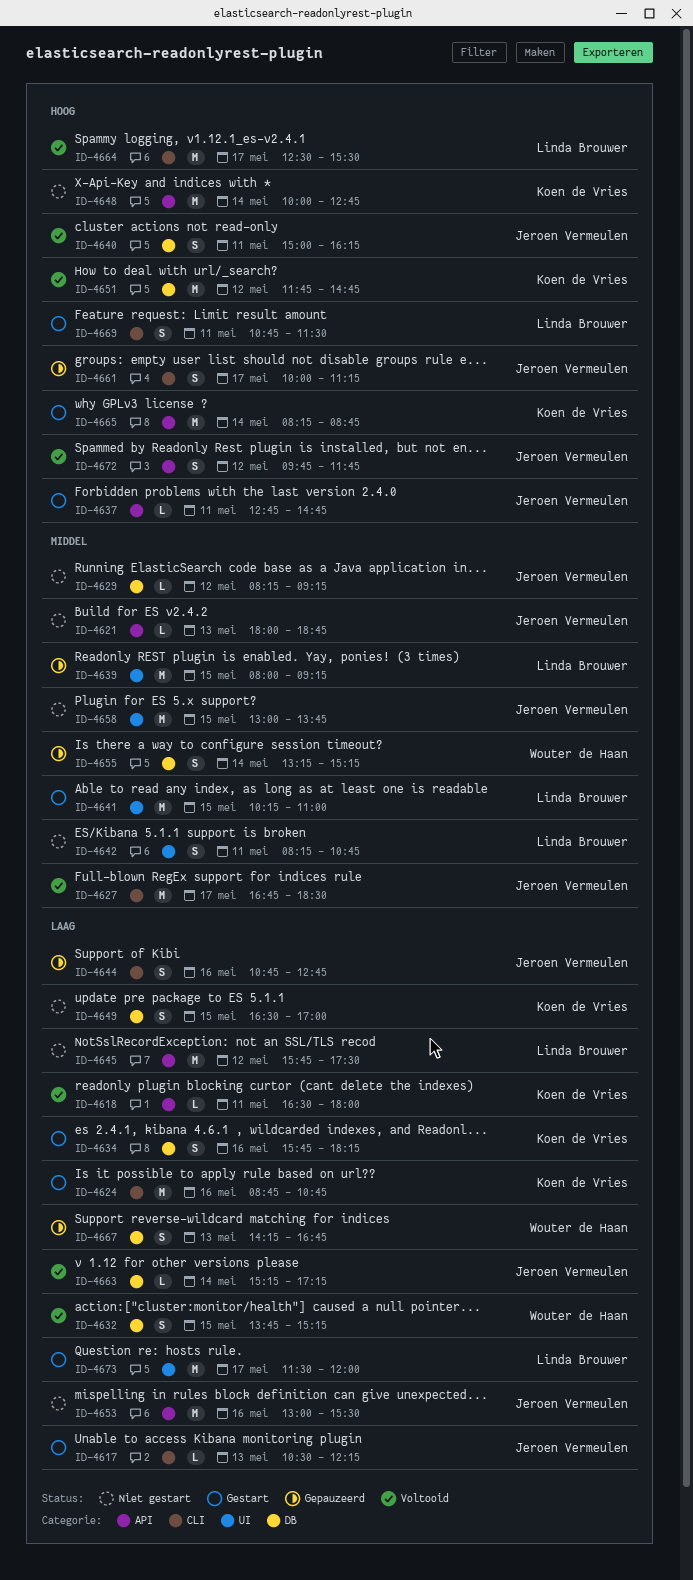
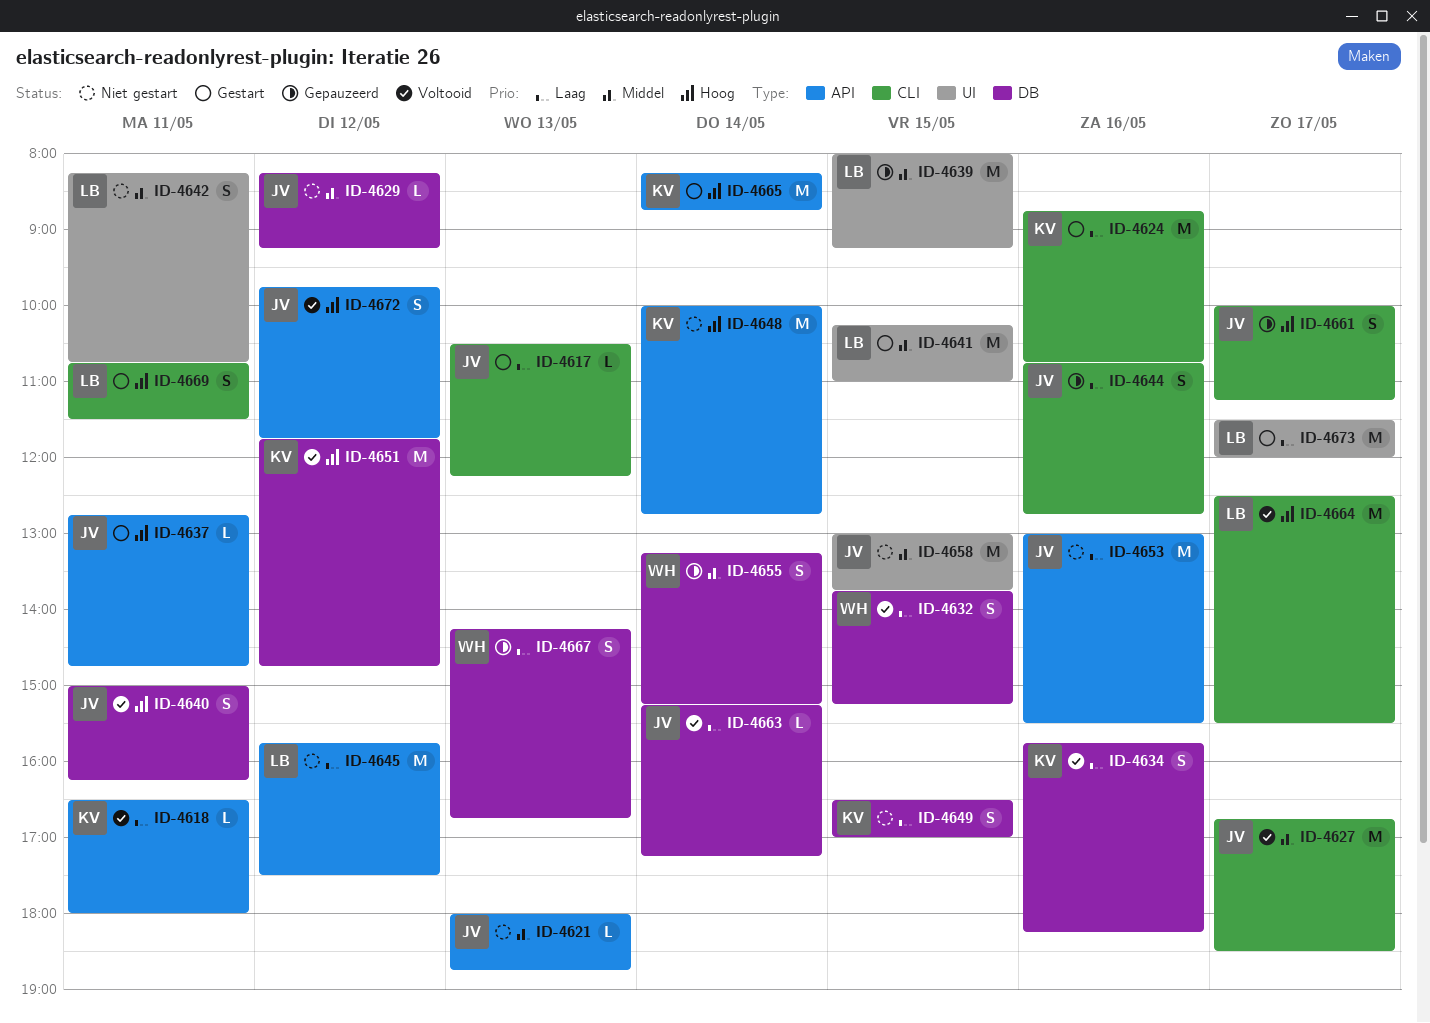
ID-4634, status: Gestart -> Voltooid

